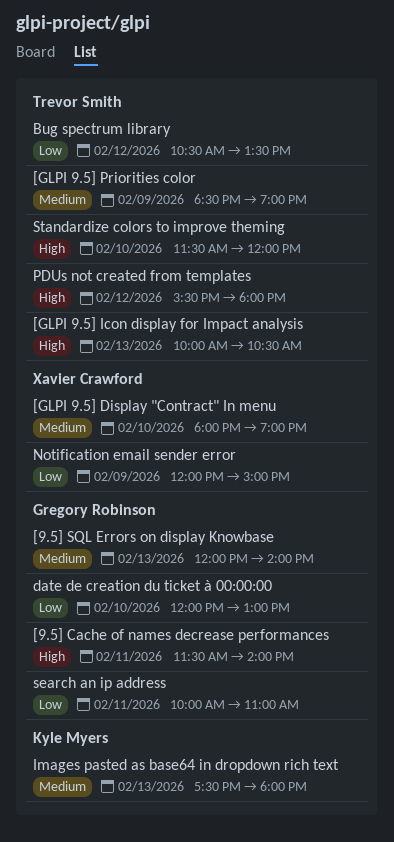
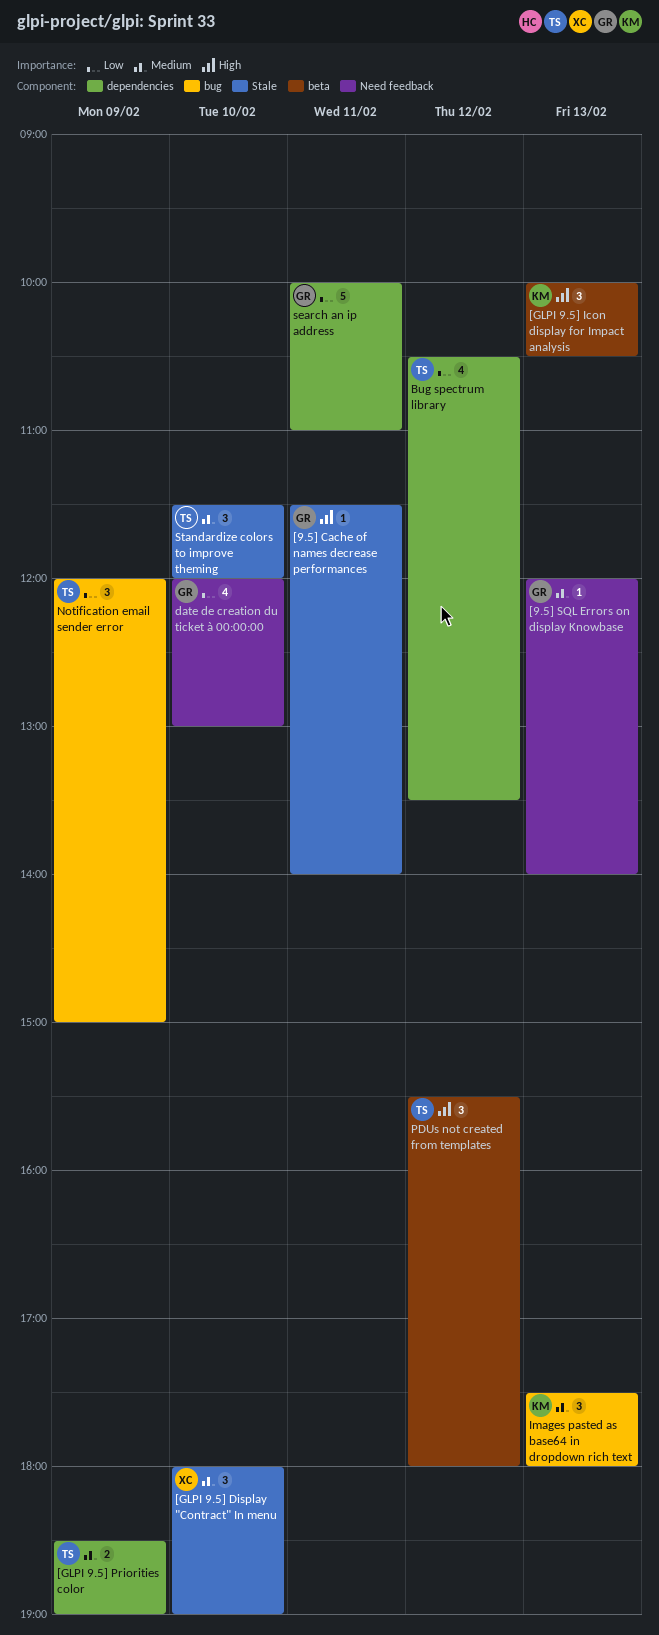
[GLPI 9.5] Icon display for Impact analysis, owner: Trevor Smith -> Kyle Myers
Notification email sender error, owner: Xavier Crawford -> Trevor Smith
Standardize colors to improve theming, priority: High -> Medium

